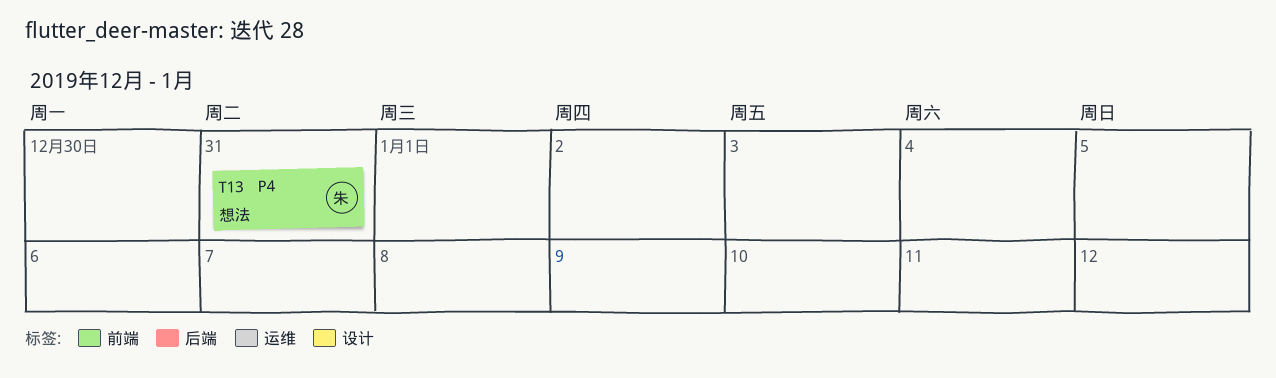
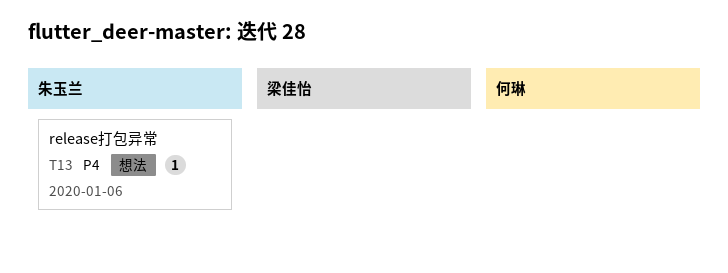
T13, due: Dec 31 -> Jan 6

